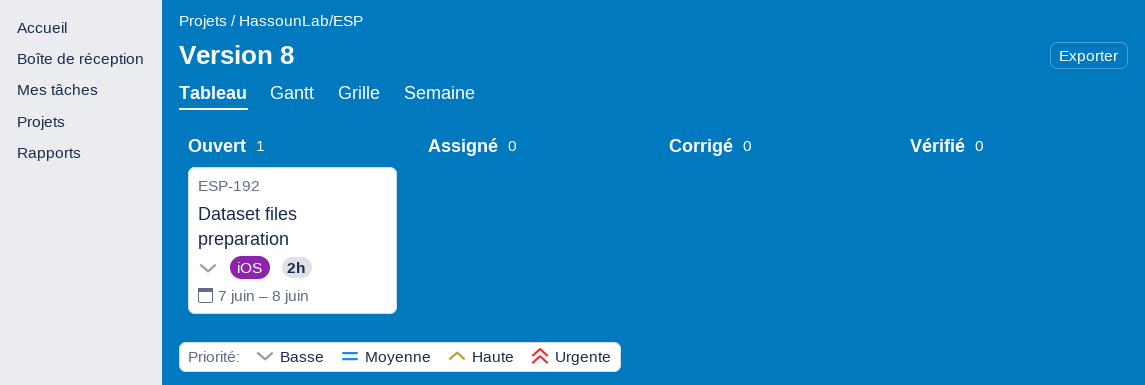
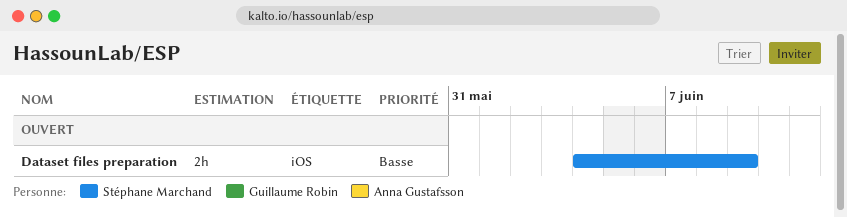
Dataset files preparation, start: Jun 7 -> Jun 4
Dataset files preparation, due: Jun 8 -> Jun 9

